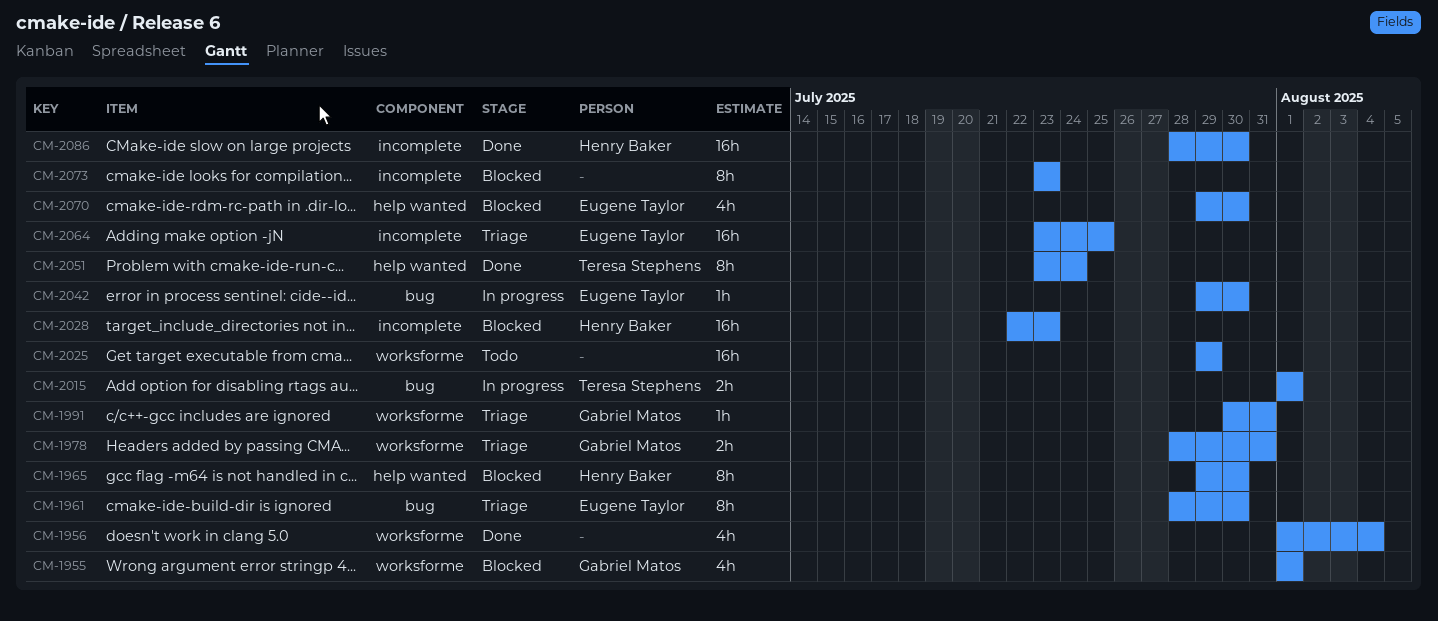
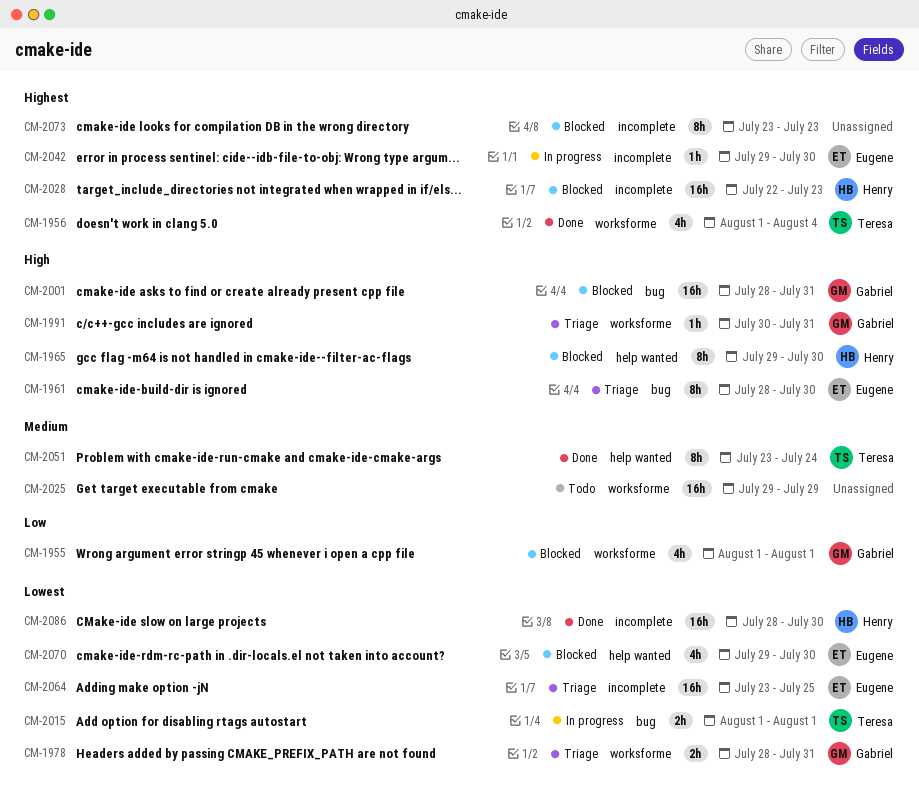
CM-1956, owner: none -> Teresa Stephens
CM-2001: none -> present
CM-2042, label: bug -> incomplete

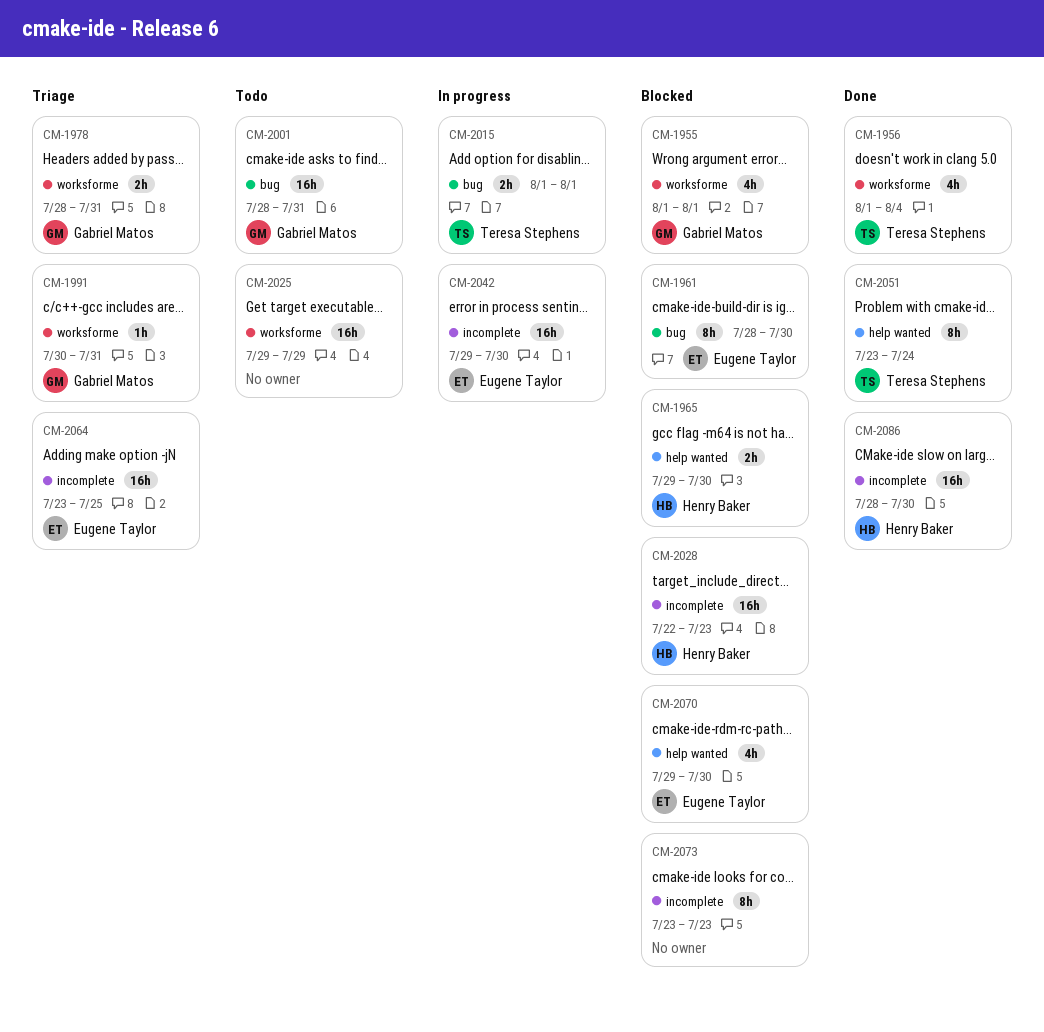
CM-1961, status: Triage -> Blocked
CM-1965, estimate: 8h -> 2h
CM-2001, status: Blocked -> Todo
CM-2042, estimate: 1h -> 16h

